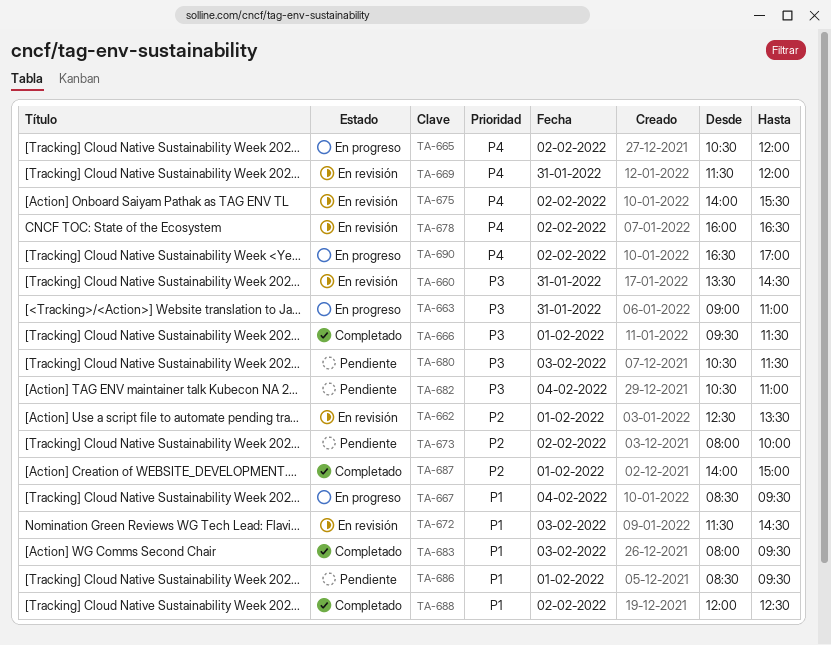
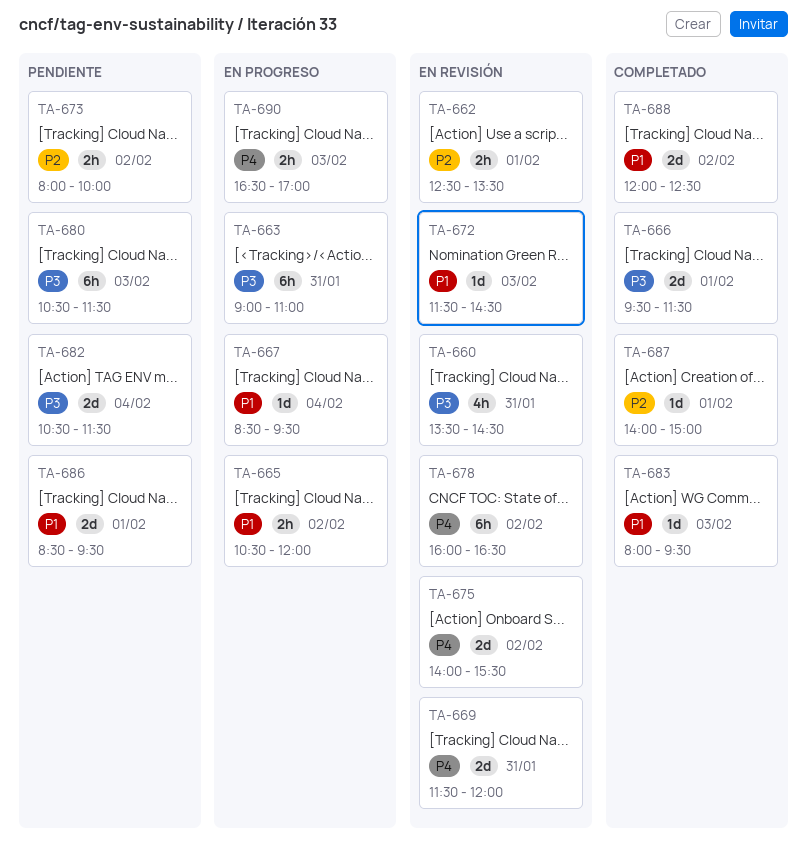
TA-665, priority: P4 -> P1
TA-682, ends: 11:00 -> 11:30
TA-690, day: Feb 2 -> Feb 3

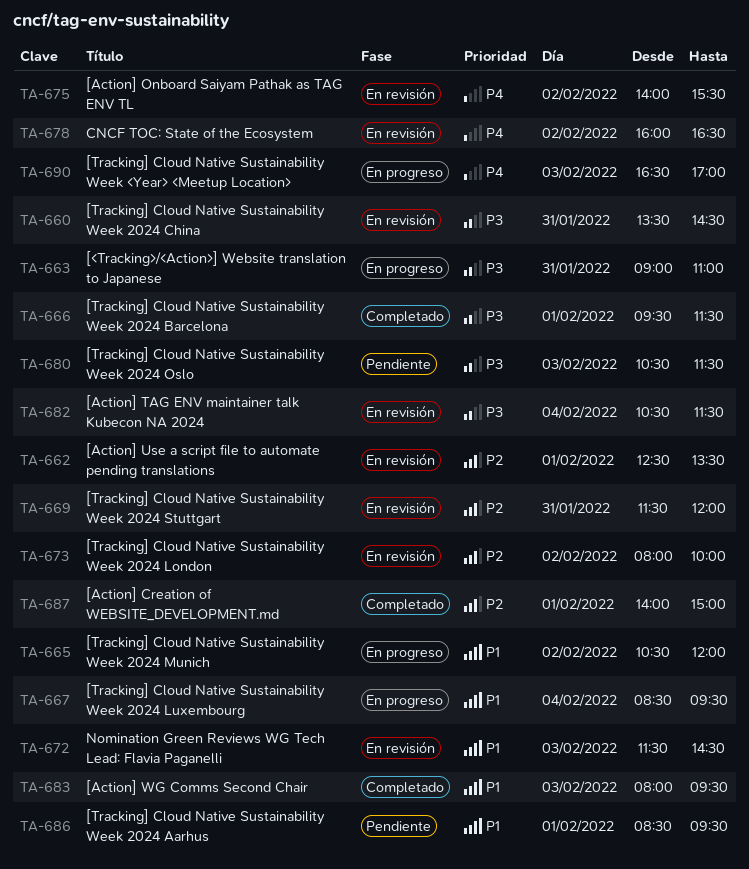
TA-669, priority: P4 -> P2
TA-673, status: Pendiente -> En revisión
TA-682, status: Pendiente -> En revisión
TA-688: present -> none

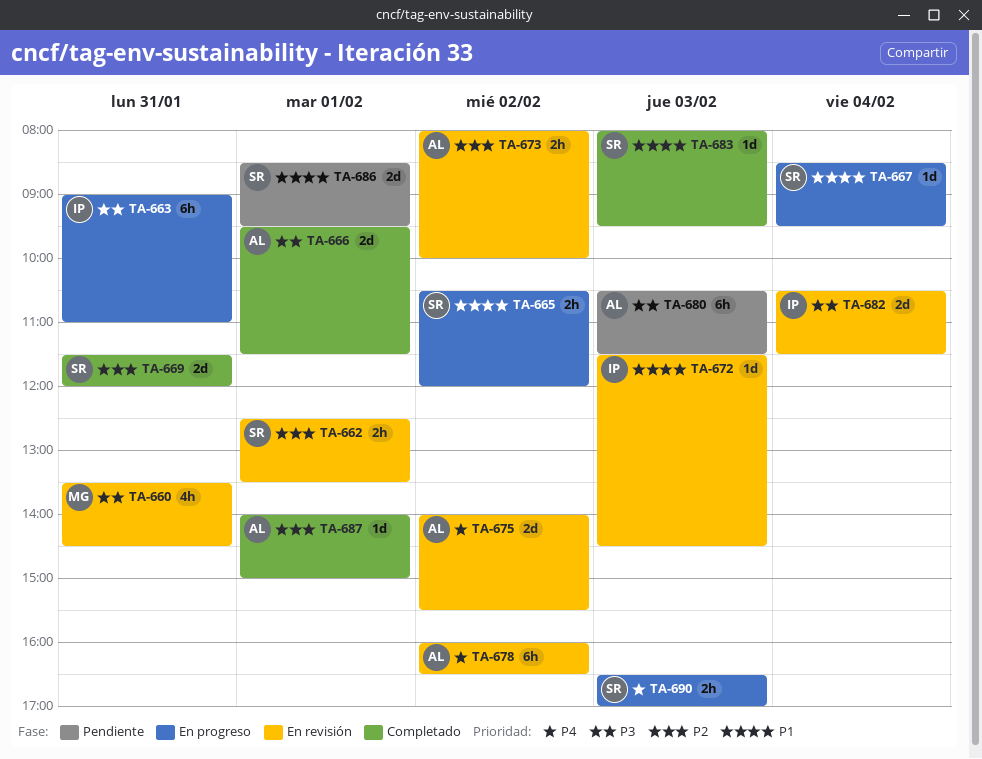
TA-669, status: En revisión -> Completado

